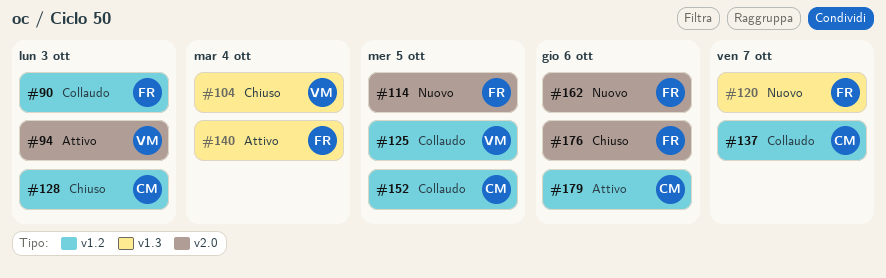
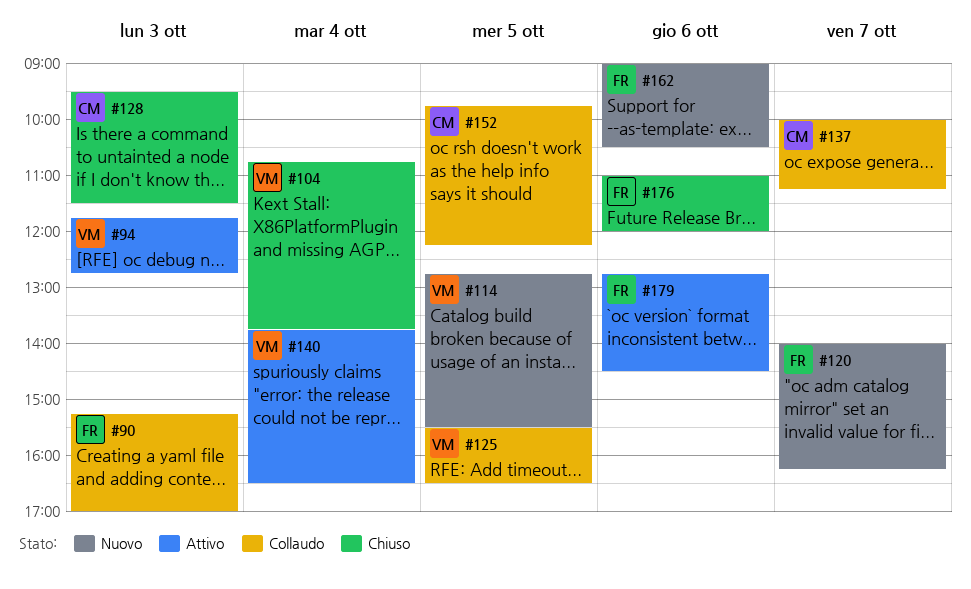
#114, owner: FR -> VM
#140, owner: FR -> VM
#179, owner: CM -> FR

